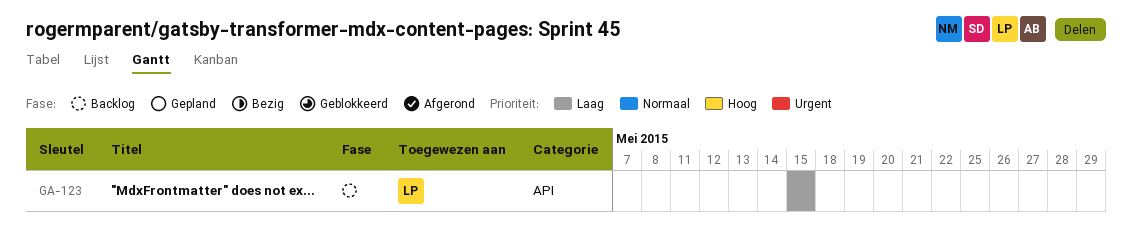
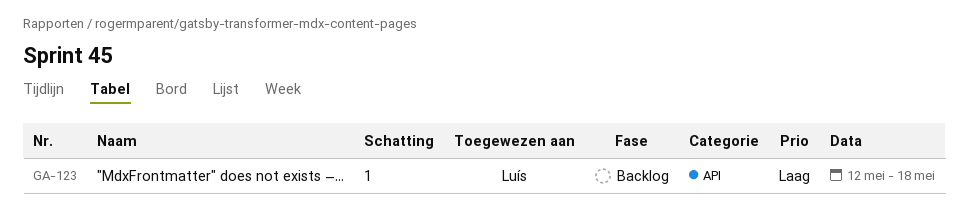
GA-123, start: May 15 -> May 12
GA-123, due: May 15 -> May 18

